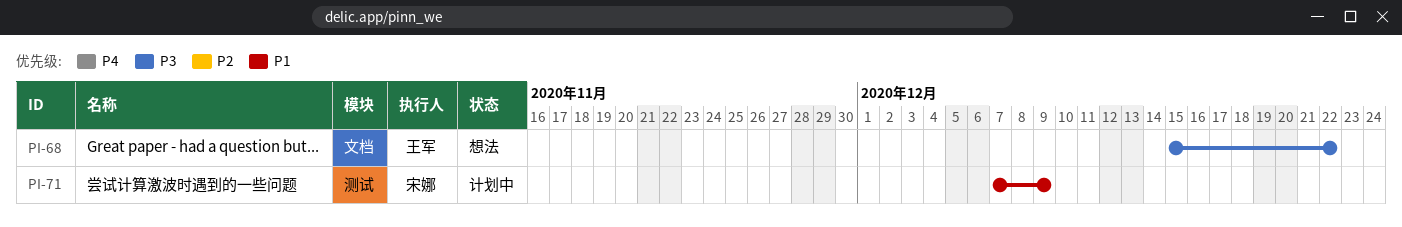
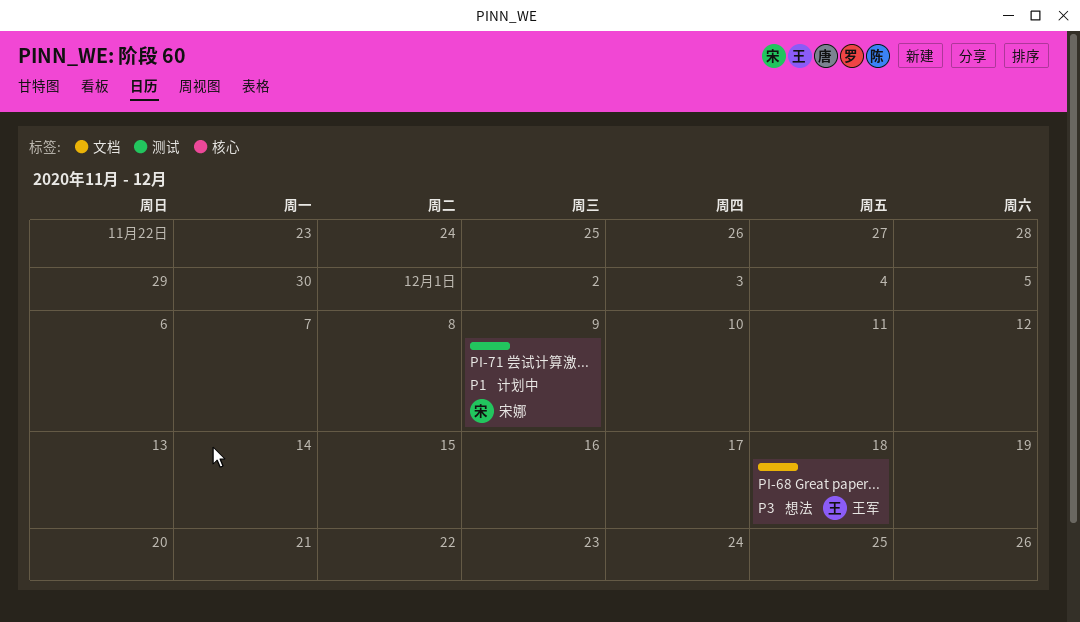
PI-68, due: Dec 22 -> Dec 18

